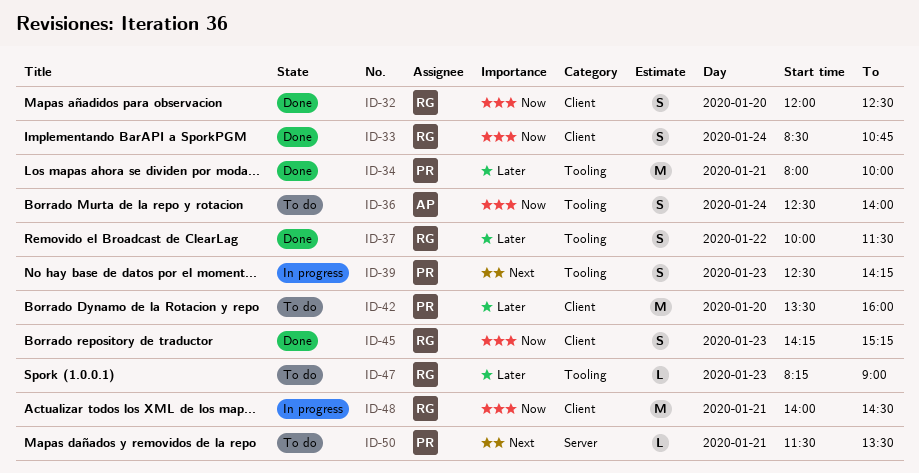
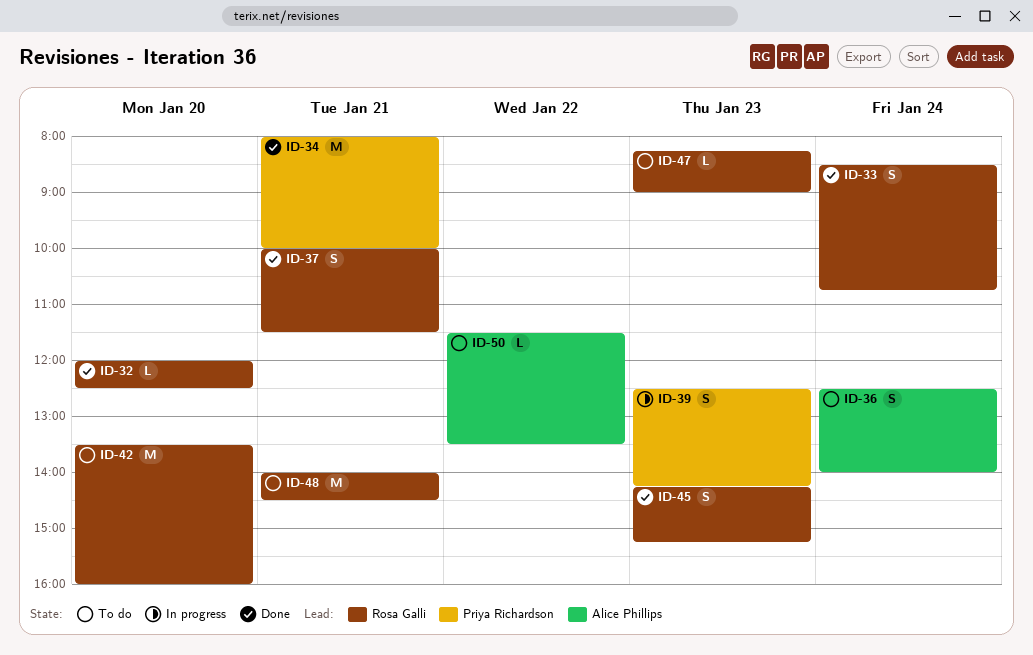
ID-32, estimate: S -> L
ID-37, day: Jan 22 -> Jan 21
ID-42, owner: Priya Richardson -> Rosa Galli
ID-48, status: In progress -> To do
ID-50, owner: Priya Richardson -> Alice Phillips
ID-50, day: Jan 21 -> Jan 22

